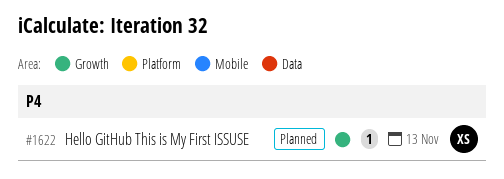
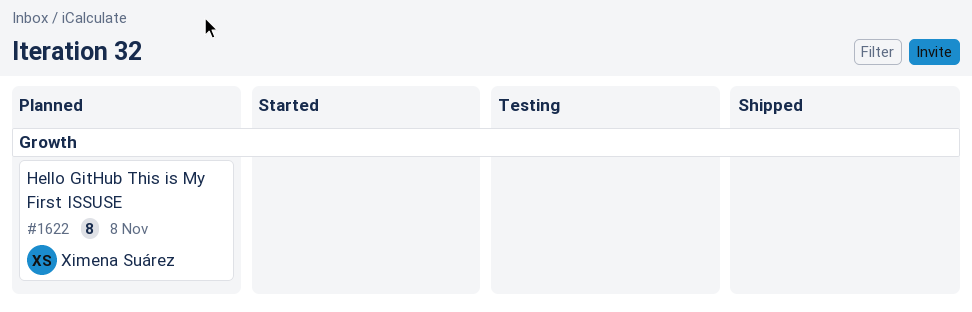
#1622, estimate: 1 -> 8
#1622, due: Nov 13 -> Nov 8

